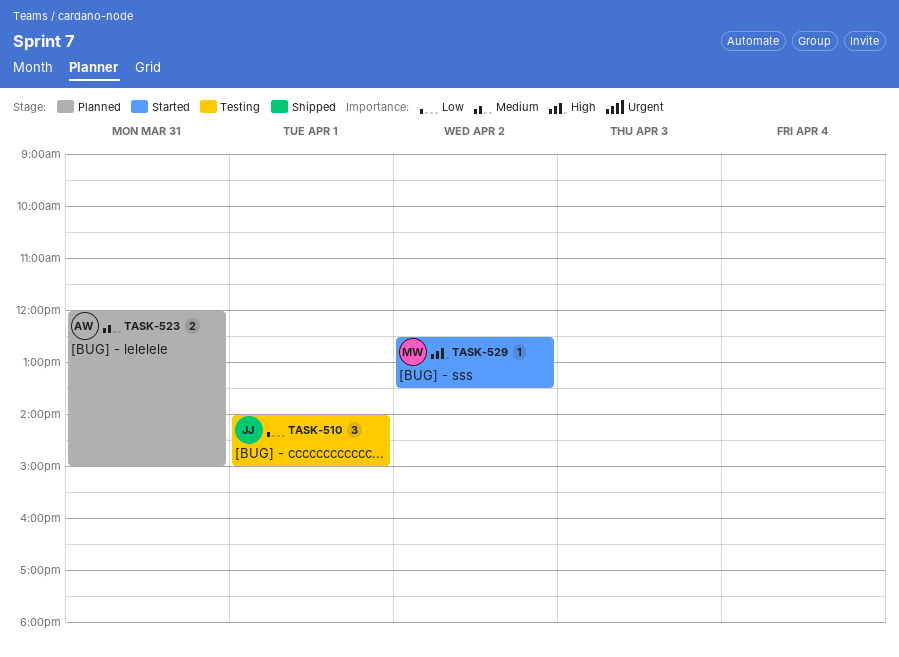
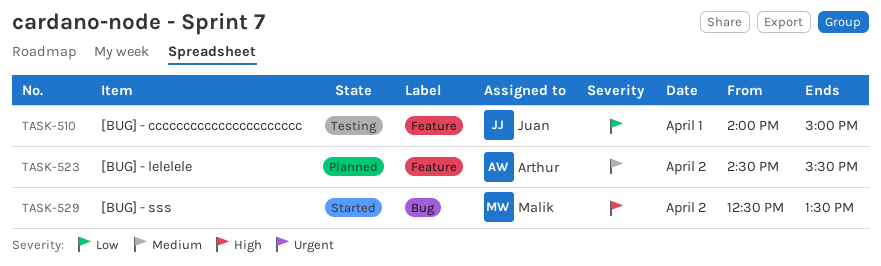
TASK-523, day: Mar 31 -> Apr 2
TASK-523, begins: 12:00 -> 14:30
TASK-523, ends: 15:00 -> 15:30

